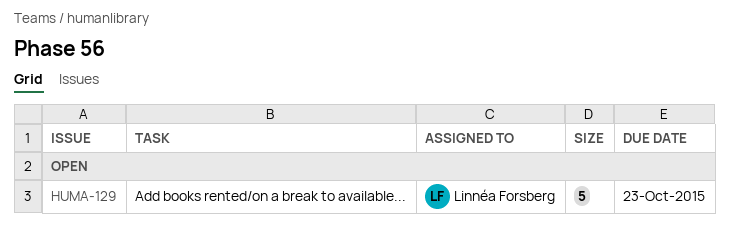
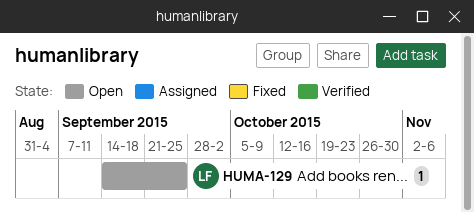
HUMA-129, estimate: 5 -> 1
HUMA-129, due: Oct 23 -> Sep 25

